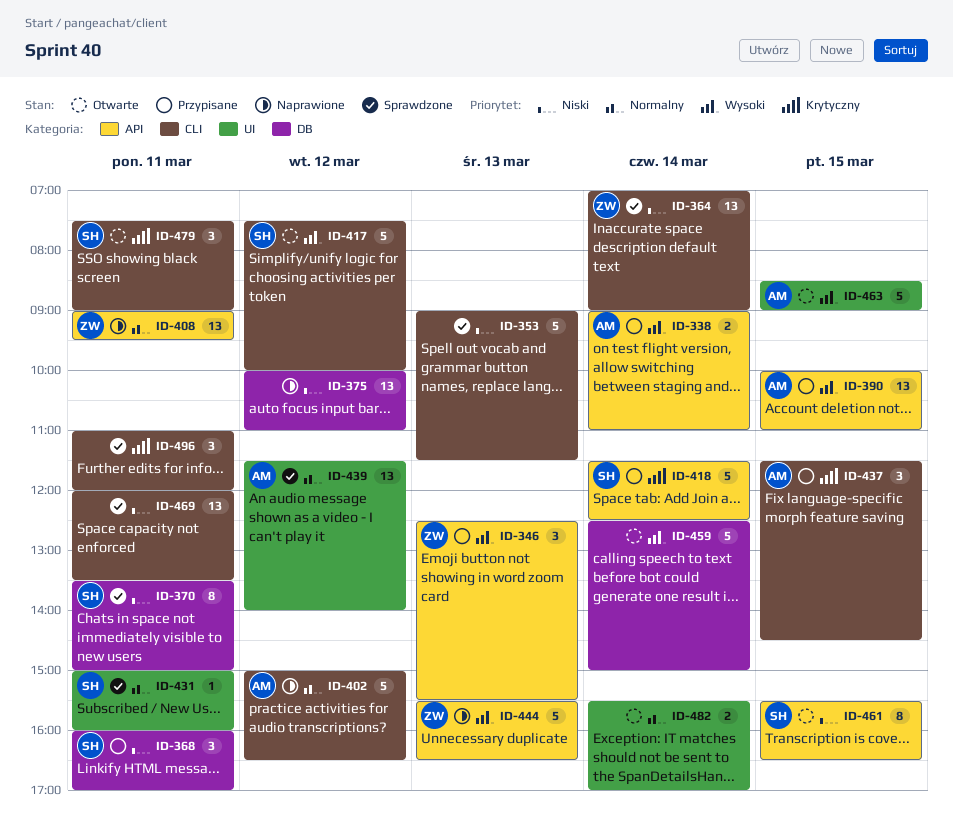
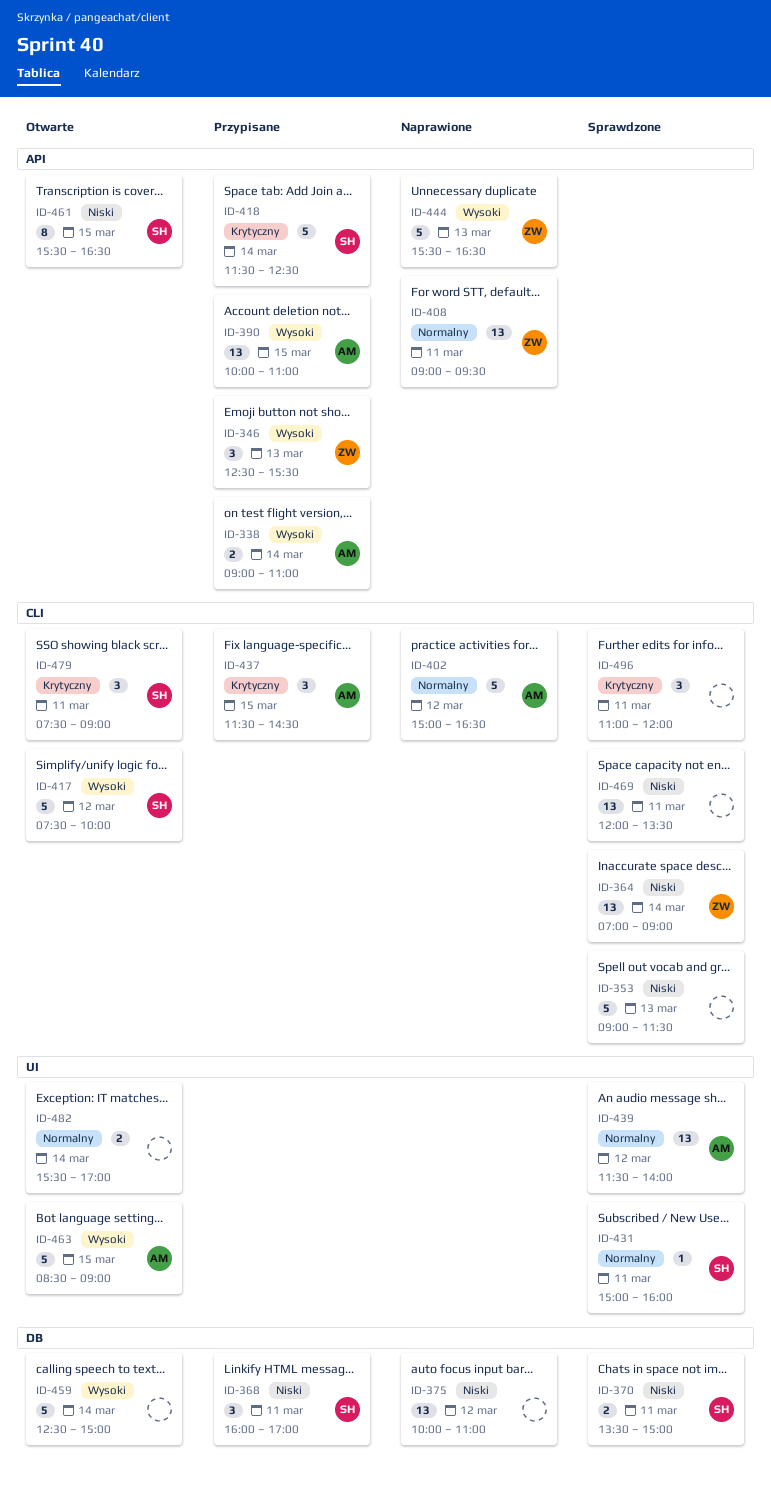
ID-370, estimate: 8 -> 2

